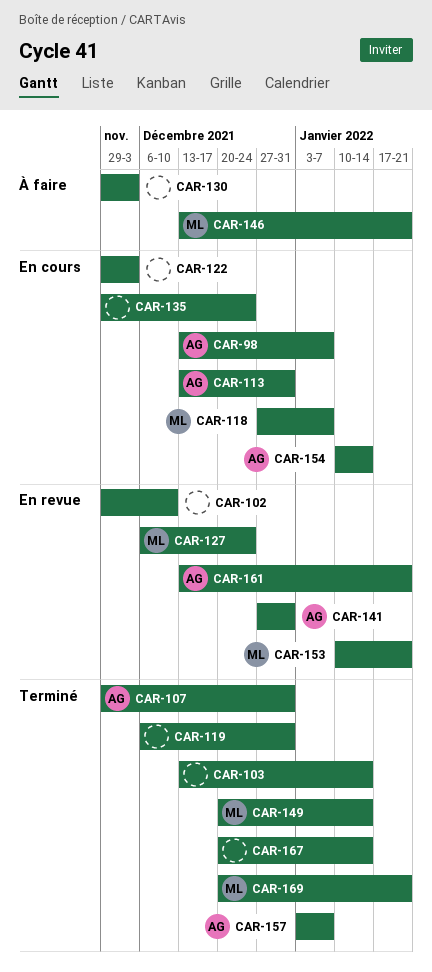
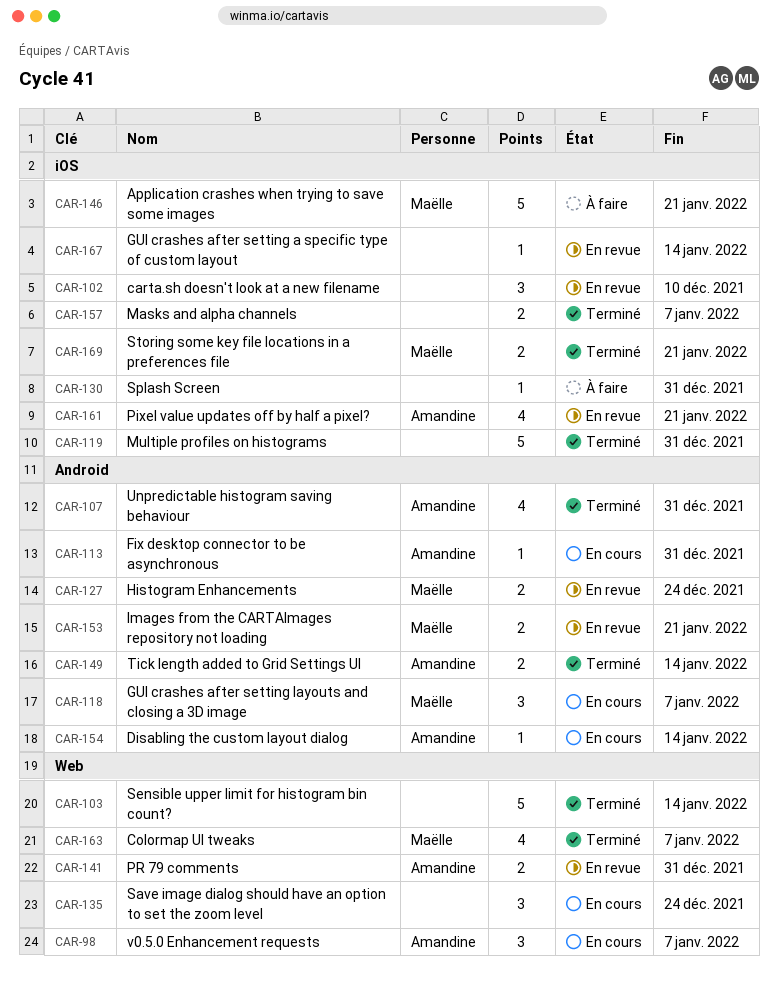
CAR-122: present -> none
CAR-130, due: Dec 3 -> Dec 31
CAR-149, owner: Maëlle -> Amandine
CAR-157, owner: Amandine -> none
CAR-163: none -> present
CAR-167, status: Terminé -> En revue

